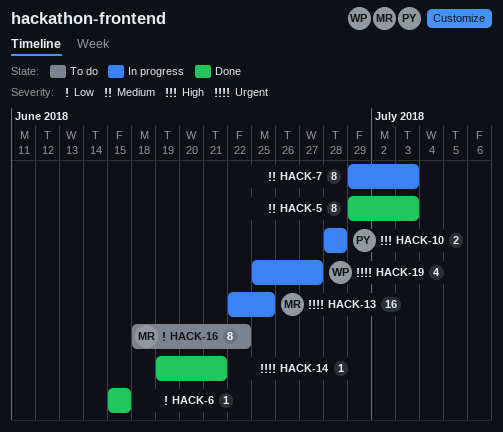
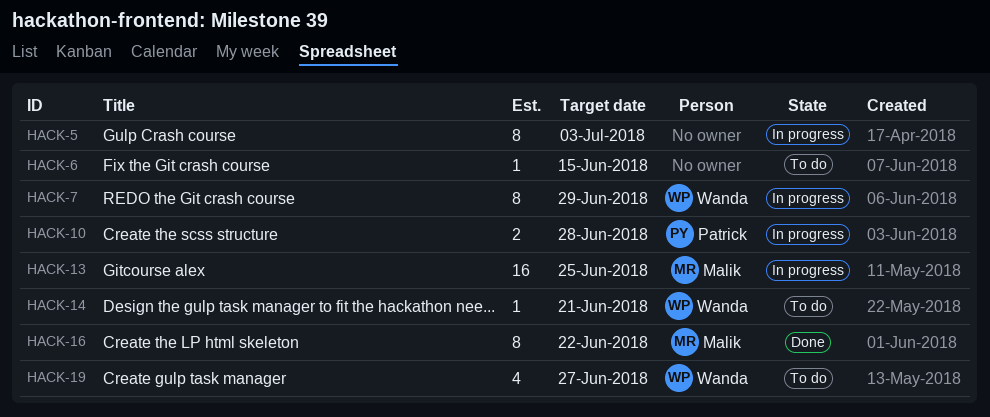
HACK-5, status: Done -> In progress
HACK-6, status: Done -> To do
HACK-7, owner: none -> Wanda
HACK-7, due: Jul 3 -> Jun 29
HACK-14, status: Done -> To do
HACK-14, owner: none -> Wanda
HACK-16, status: To do -> Done
HACK-19, status: In progress -> To do

